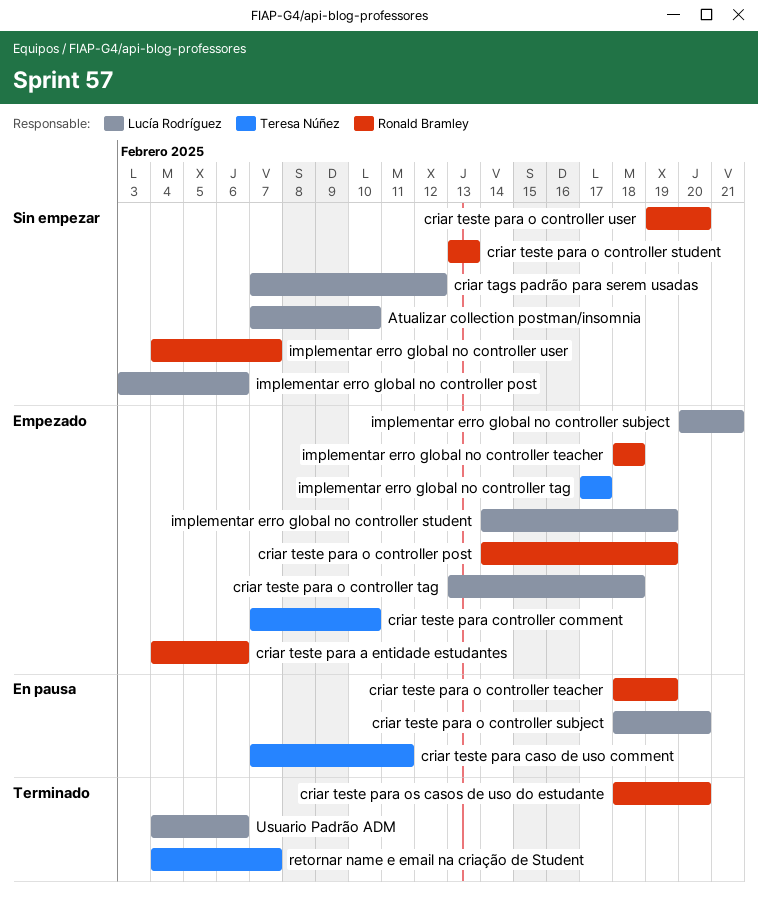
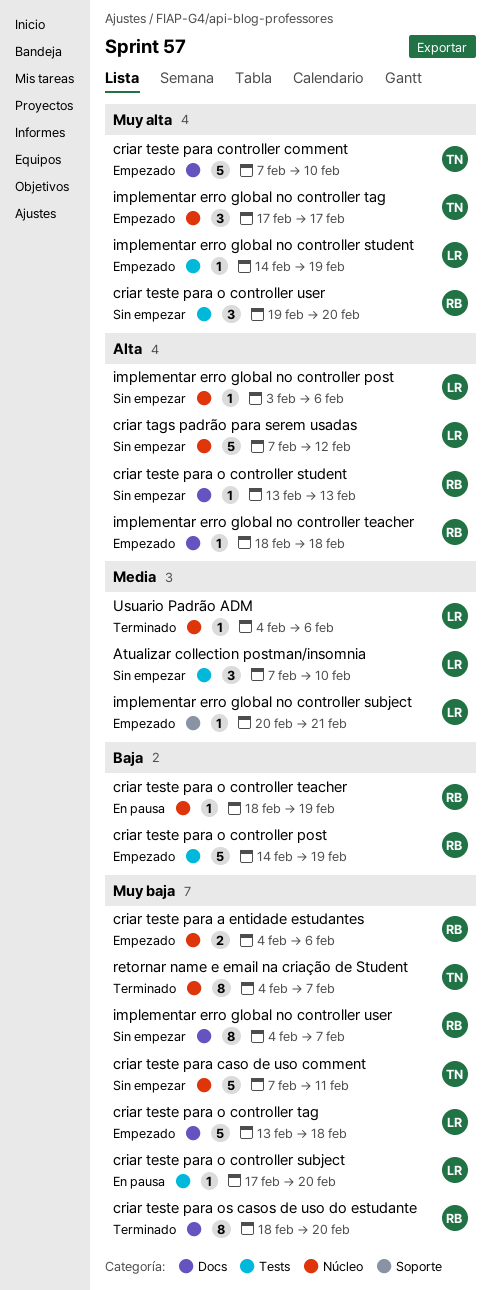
criar teste para caso de uso comment, status: En pausa -> Sin empezar
criar teste para o controller subject, start: Feb 18 -> Feb 17

